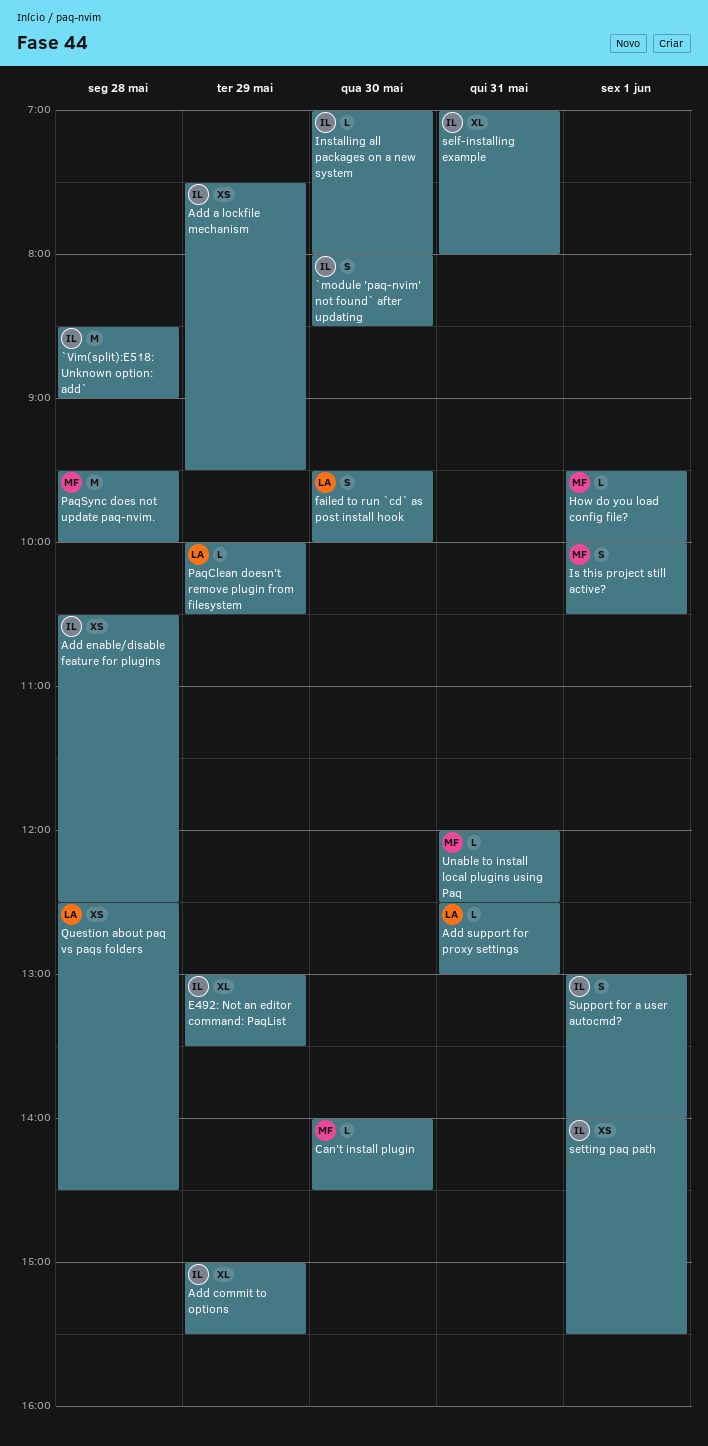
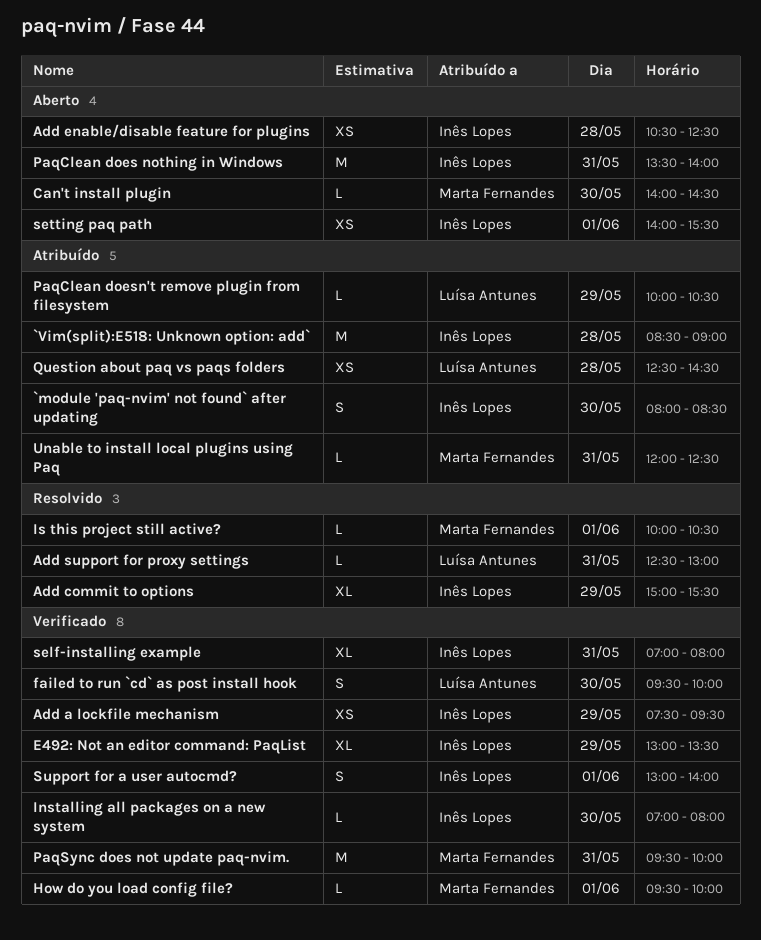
Is this project still active?, estimate: S -> L
PaqClean does nothing in Windows: none -> present
PaqSync does not update paq-nvim., day: May 28 -> May 31

